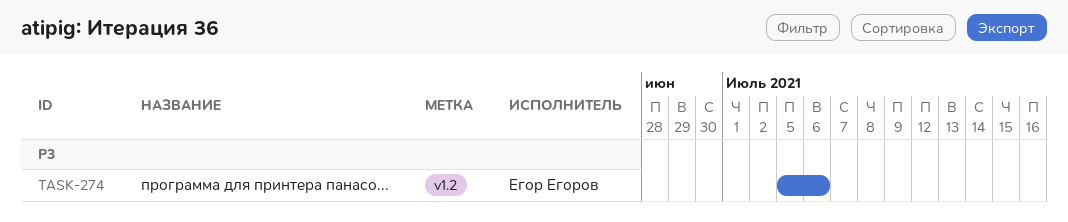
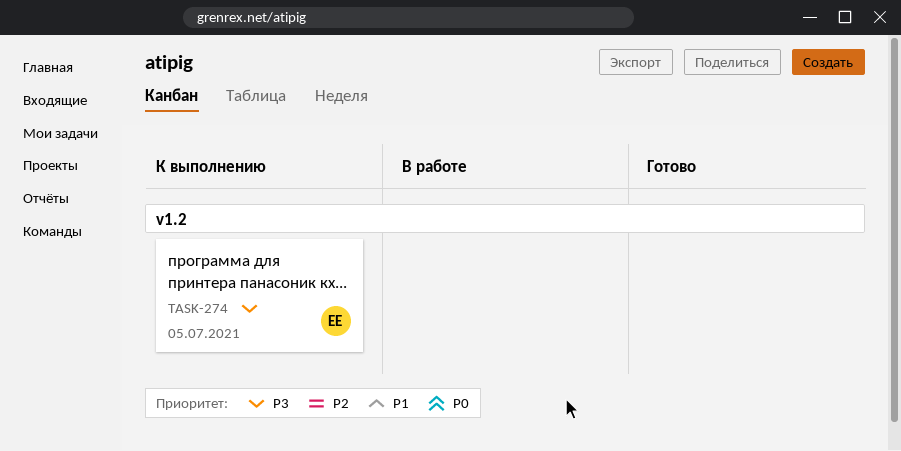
TASK-274, due: Jul 6 -> Jul 5

